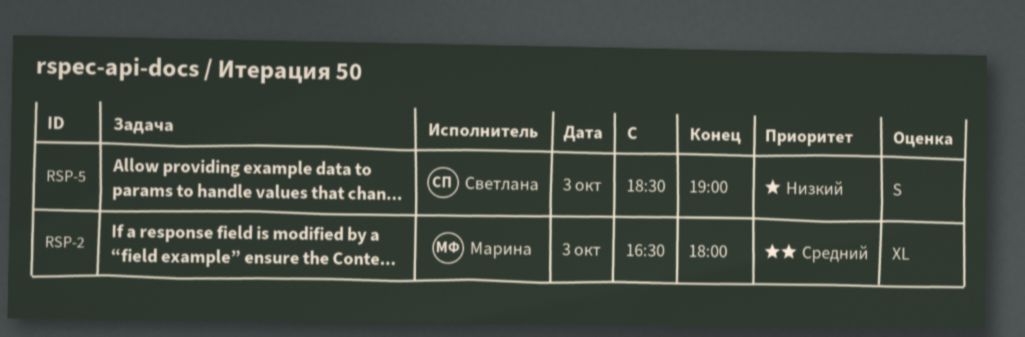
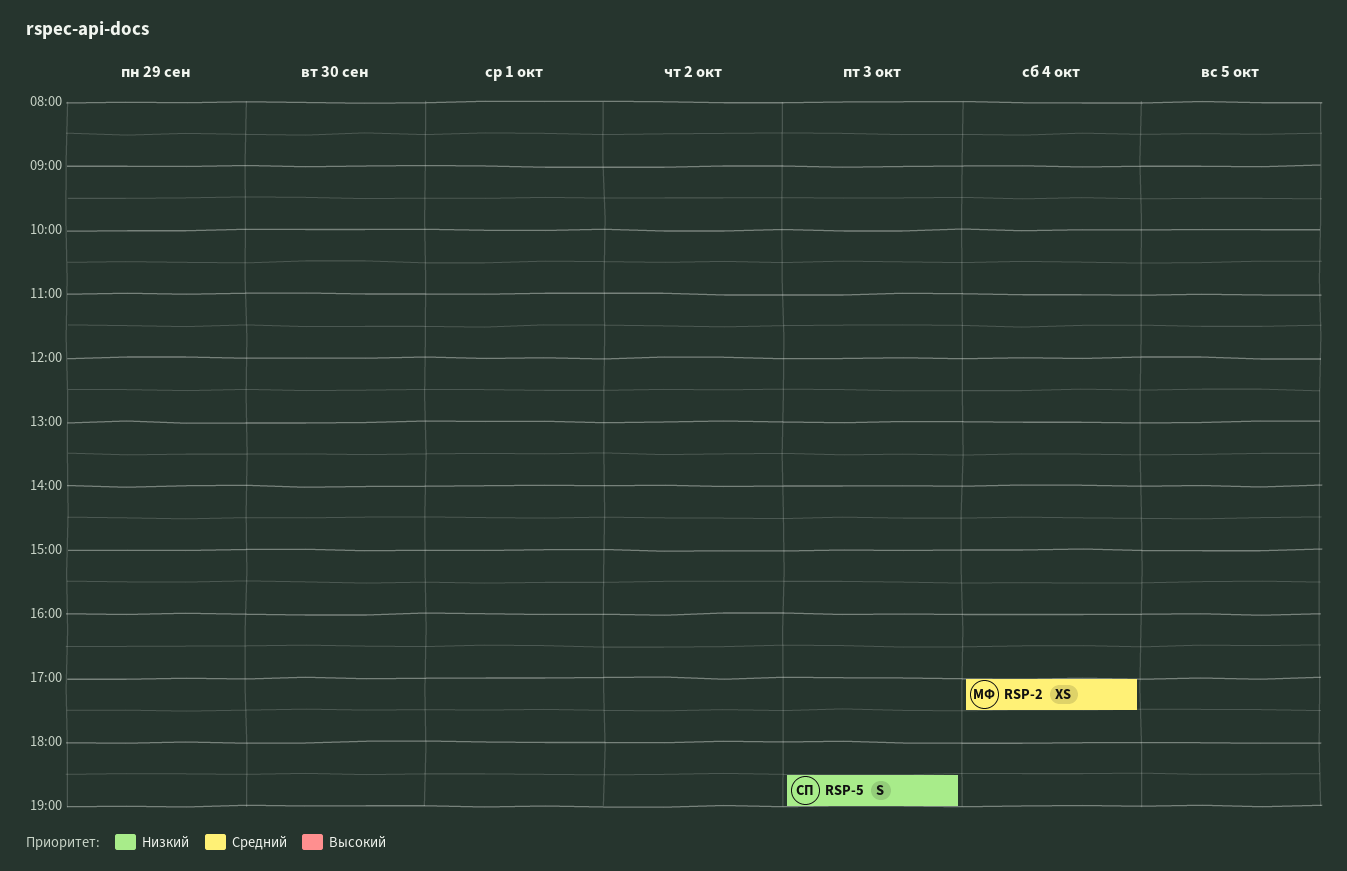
RSP-2, estimate: XL -> XS
RSP-2, day: Oct 3 -> Oct 4
RSP-2, begins: 16:30 -> 17:00
RSP-2, ends: 18:00 -> 17:30

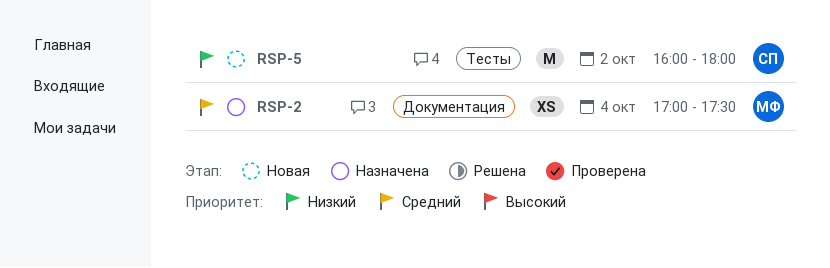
RSP-5, estimate: S -> M
RSP-5, day: Oct 3 -> Oct 2
RSP-5, begins: 18:30 -> 16:00
RSP-5, ends: 19:00 -> 18:00

